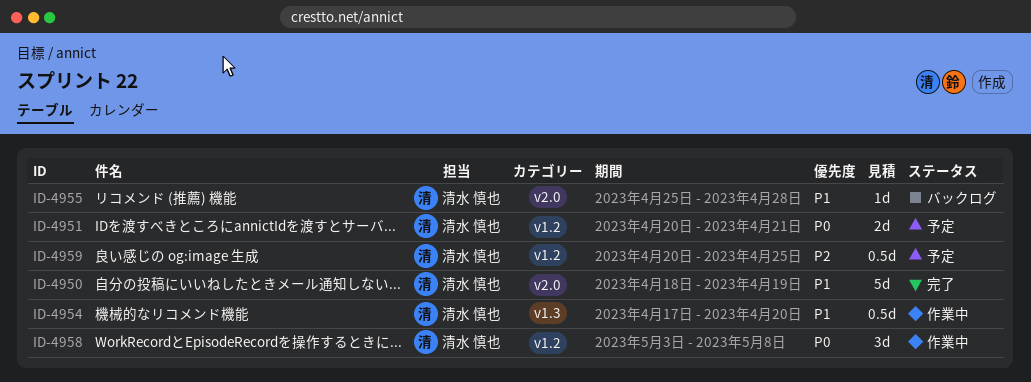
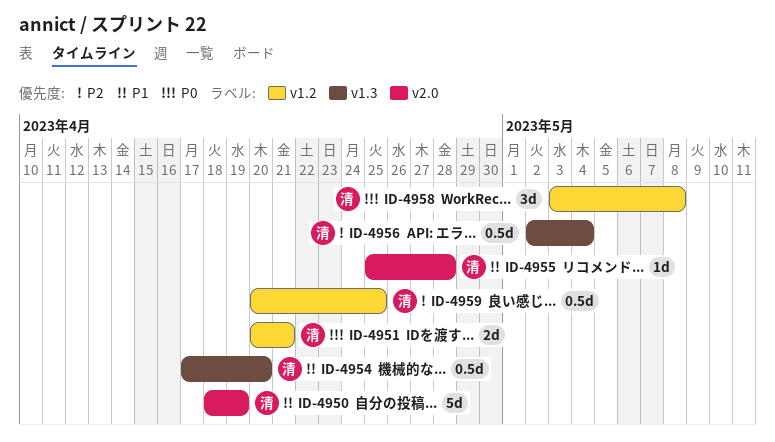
ID-4956: none -> present

